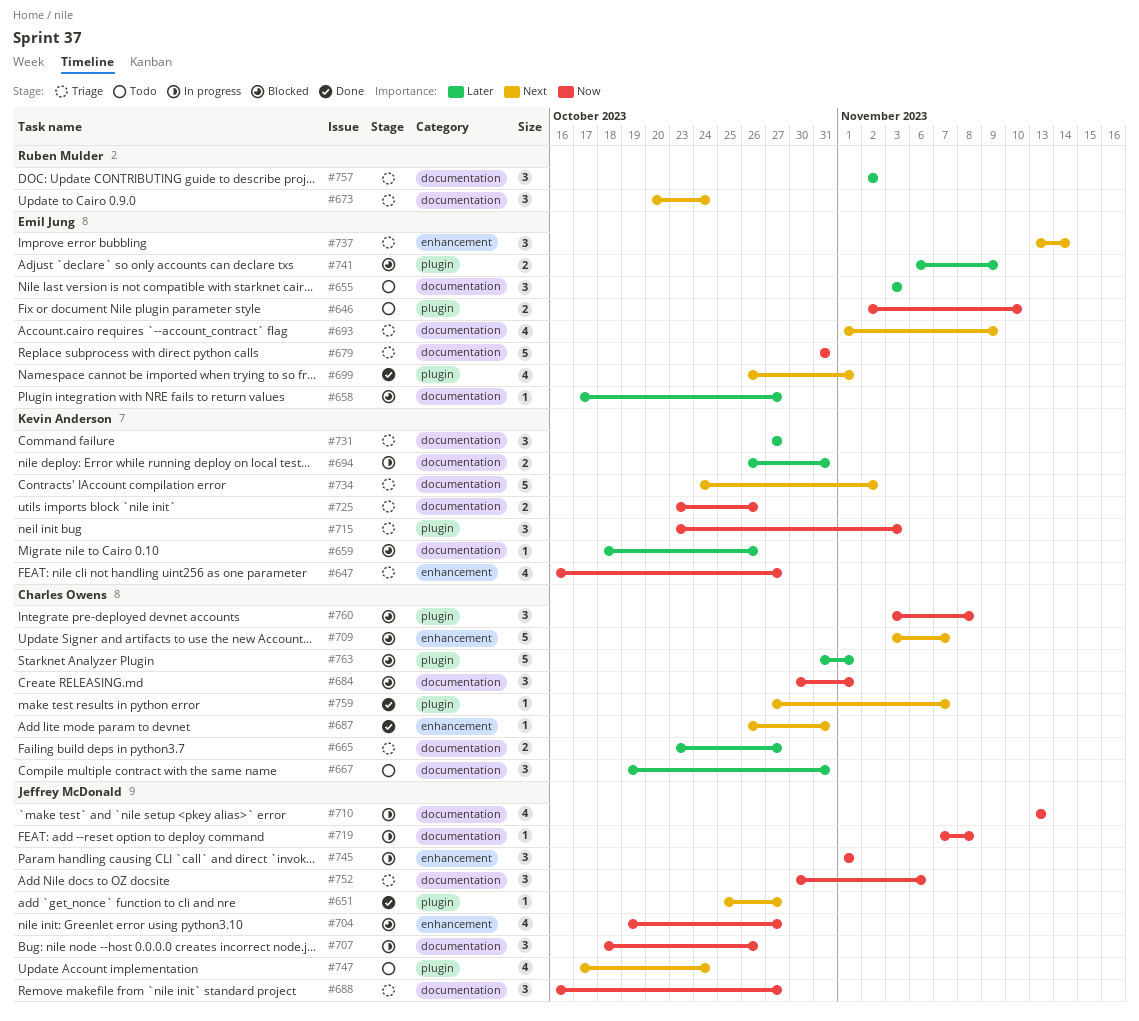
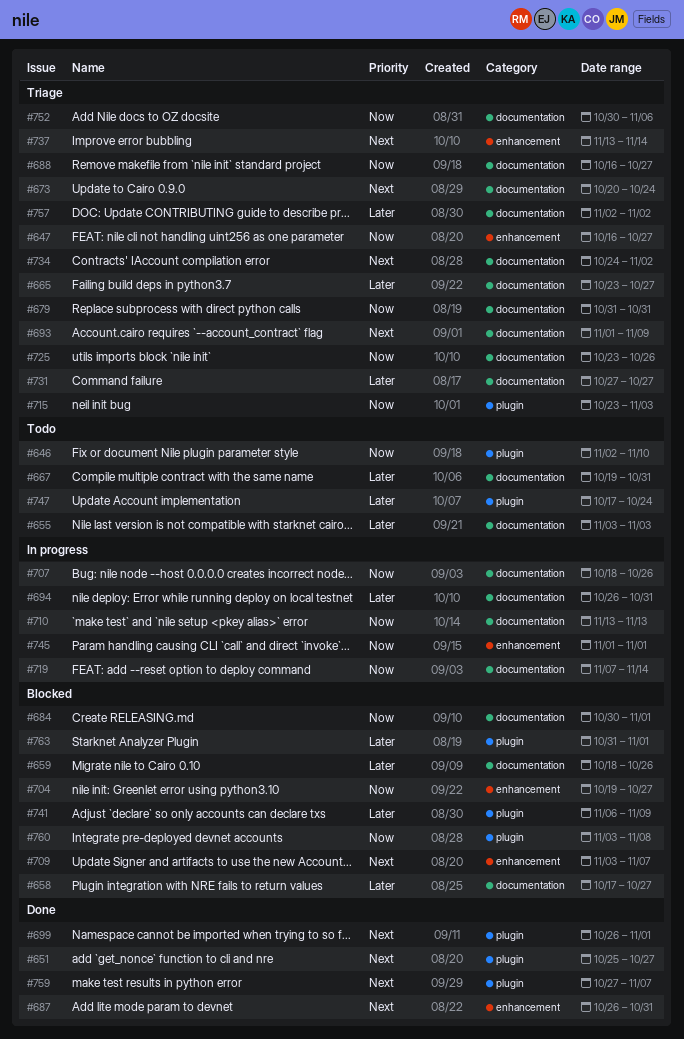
#719, due: Nov 8 -> Nov 14
#747, priority: Next -> Later

